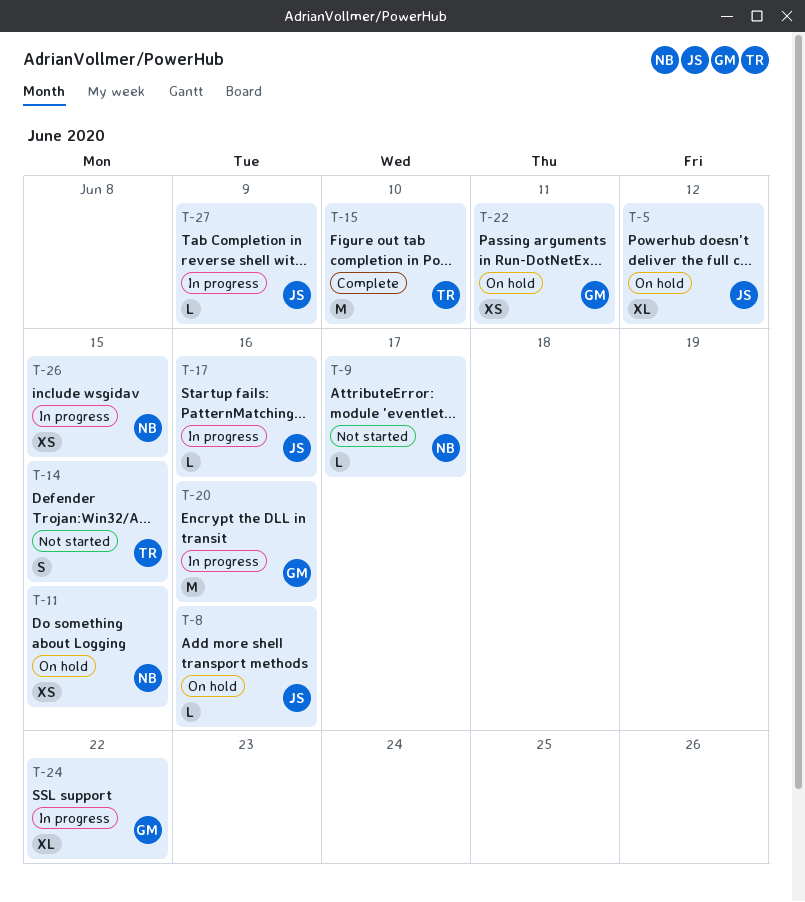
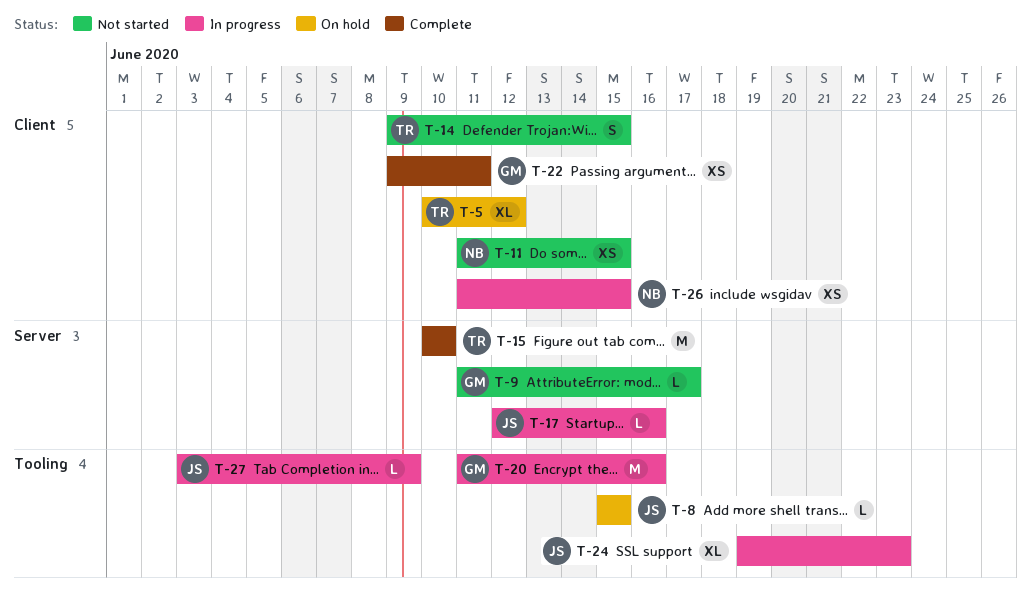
T-5, owner: JS -> TR
T-8, due: Jun 16 -> Jun 15
T-9, owner: NB -> GM
T-11, status: On hold -> Not started
T-22, status: On hold -> Complete
T-24, owner: GM -> JS
T-24, due: Jun 22 -> Jun 23

